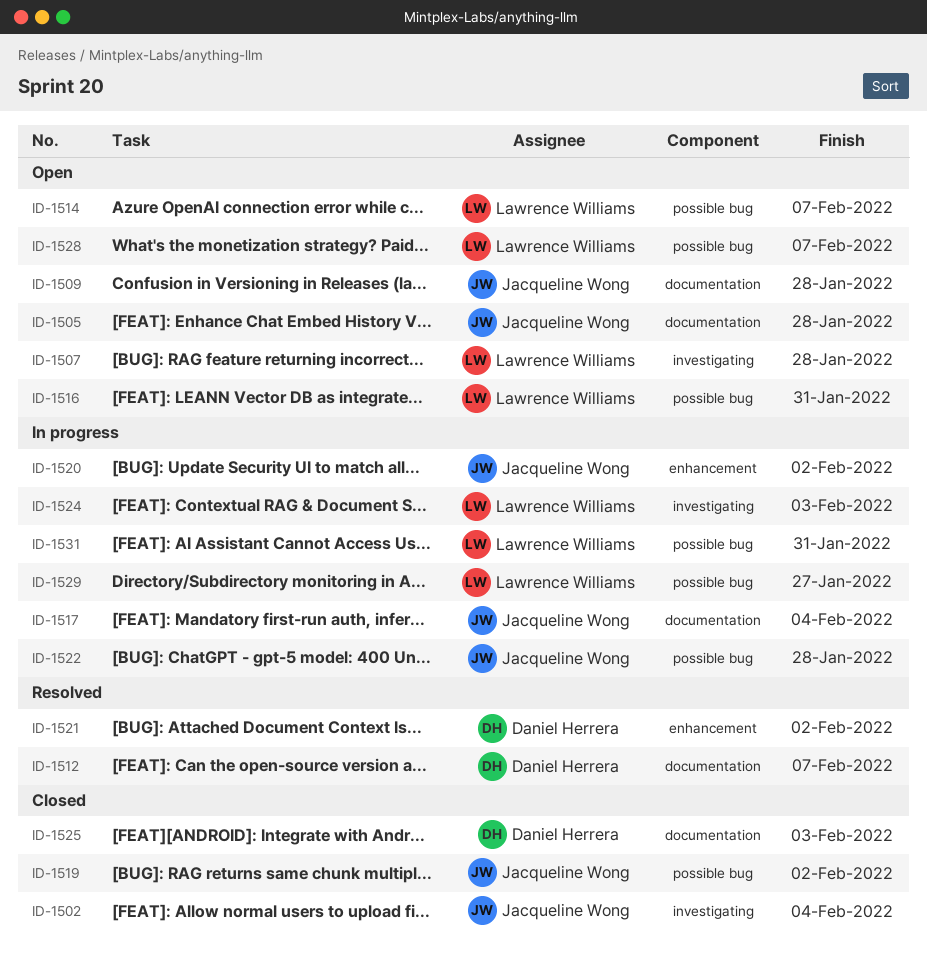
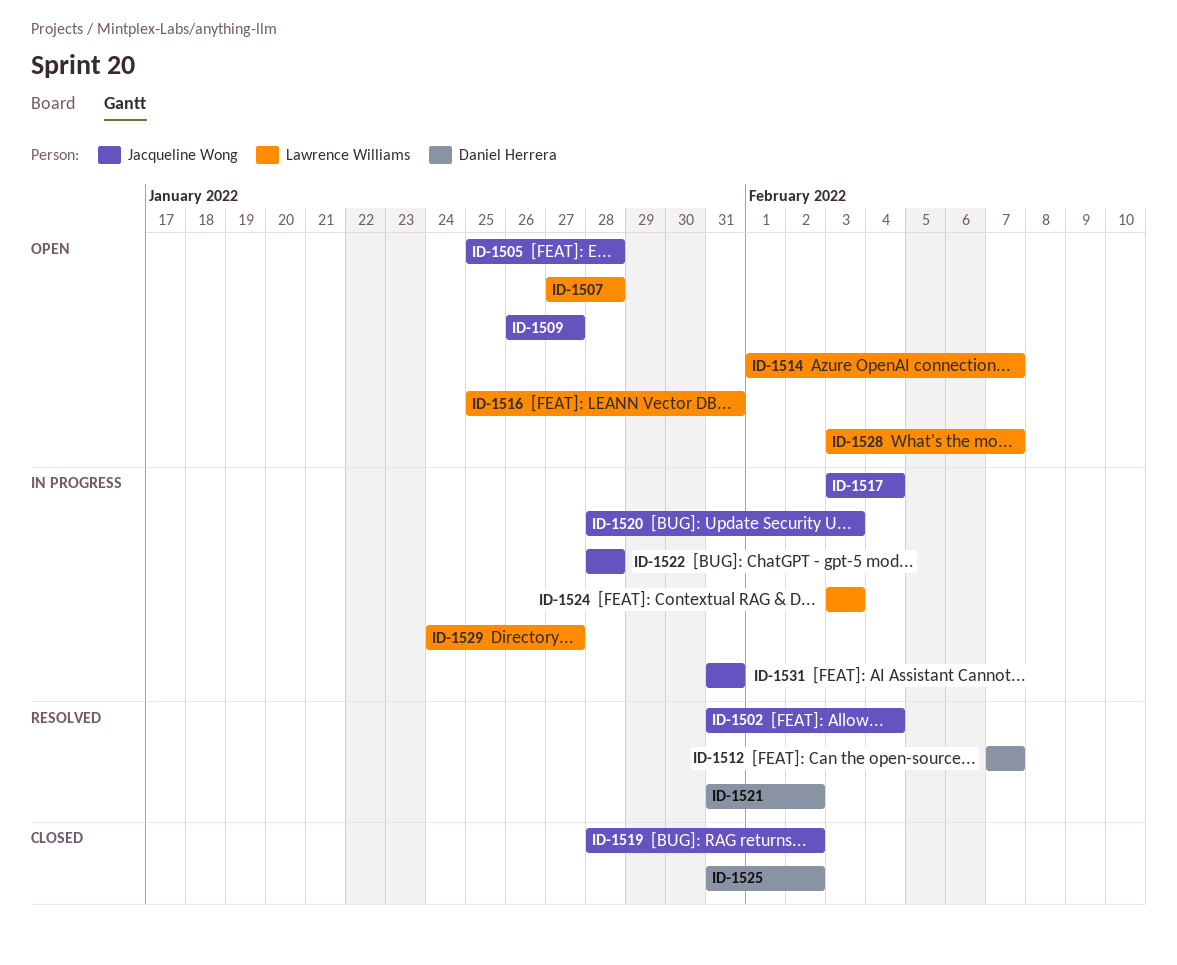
ID-1502, status: Closed -> Resolved
ID-1509, due: Jan 28 -> Jan 27
ID-1520, due: Feb 2 -> Feb 3
ID-1525, due: Feb 3 -> Feb 2
ID-1531, owner: Lawrence Williams -> Jacqueline Wong

